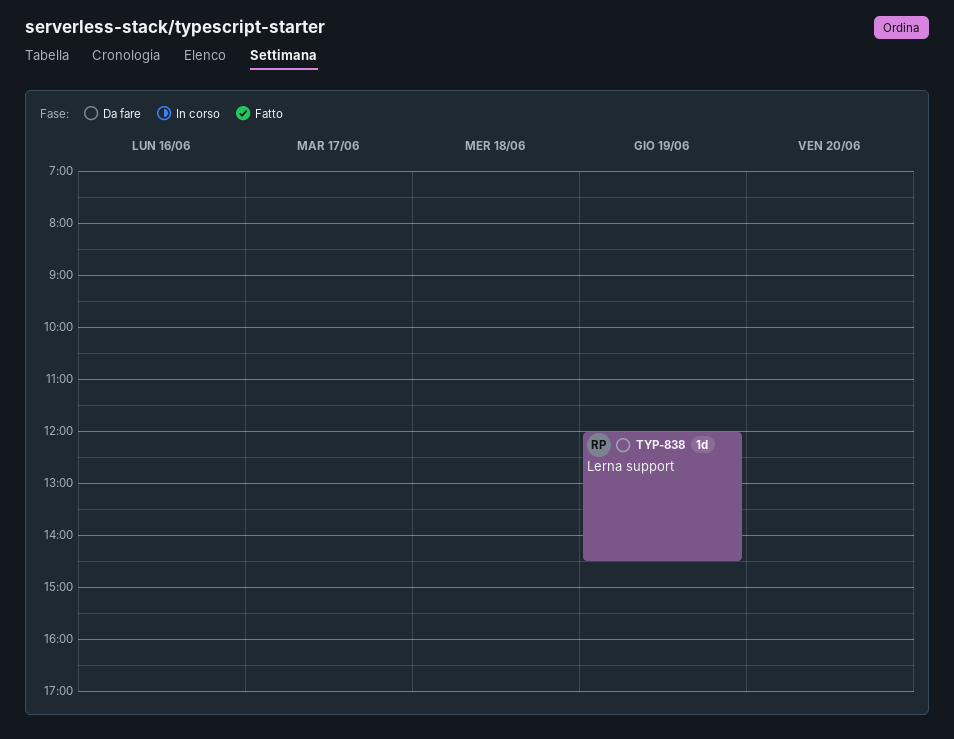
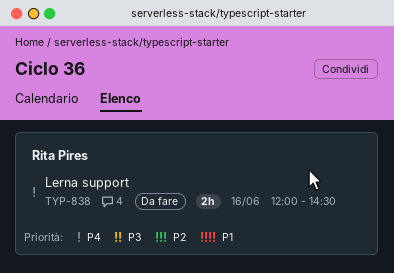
TYP-838, estimate: 1d -> 2h
TYP-838, day: Jun 19 -> Jun 16

